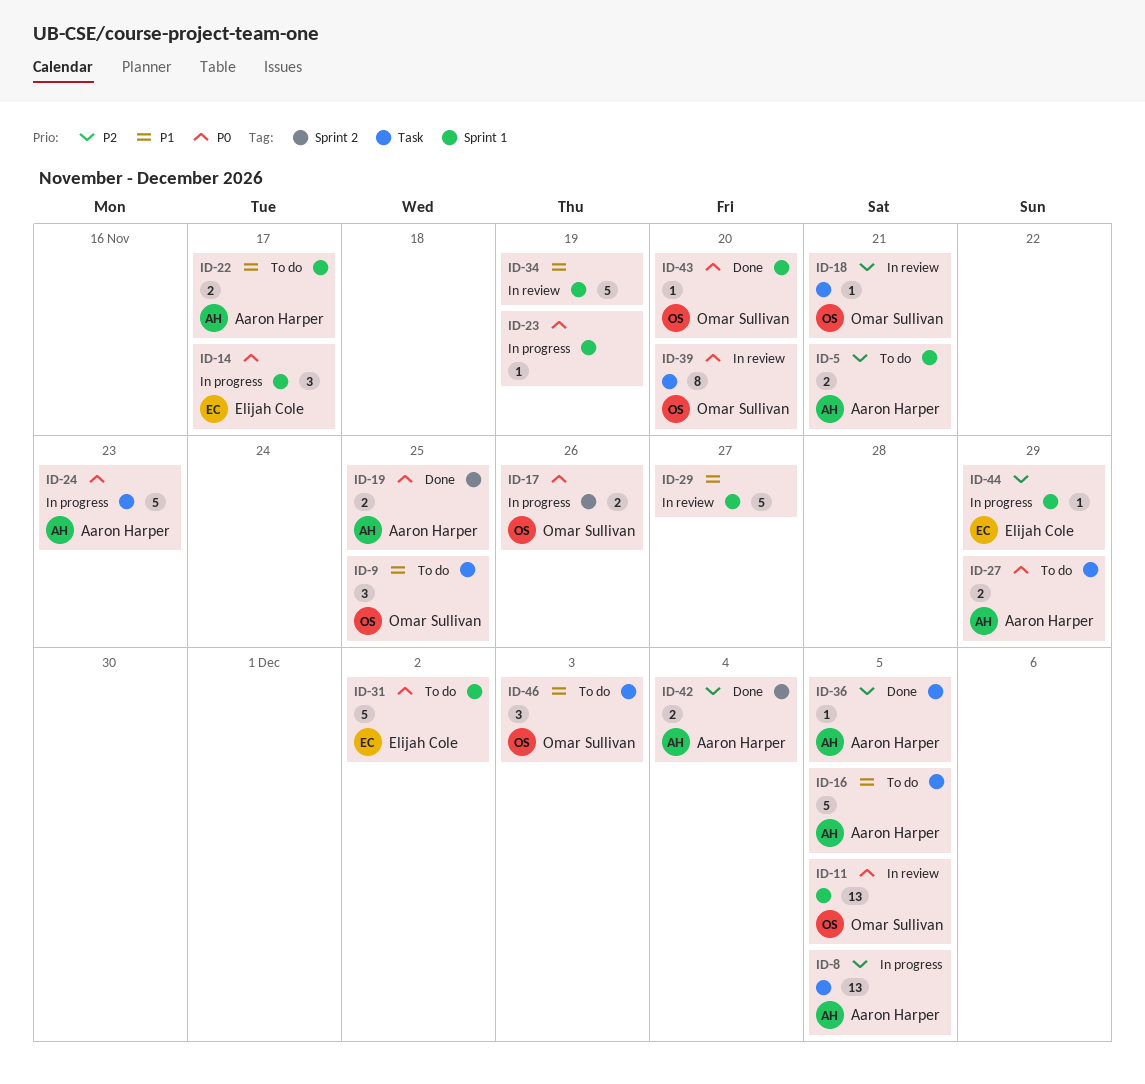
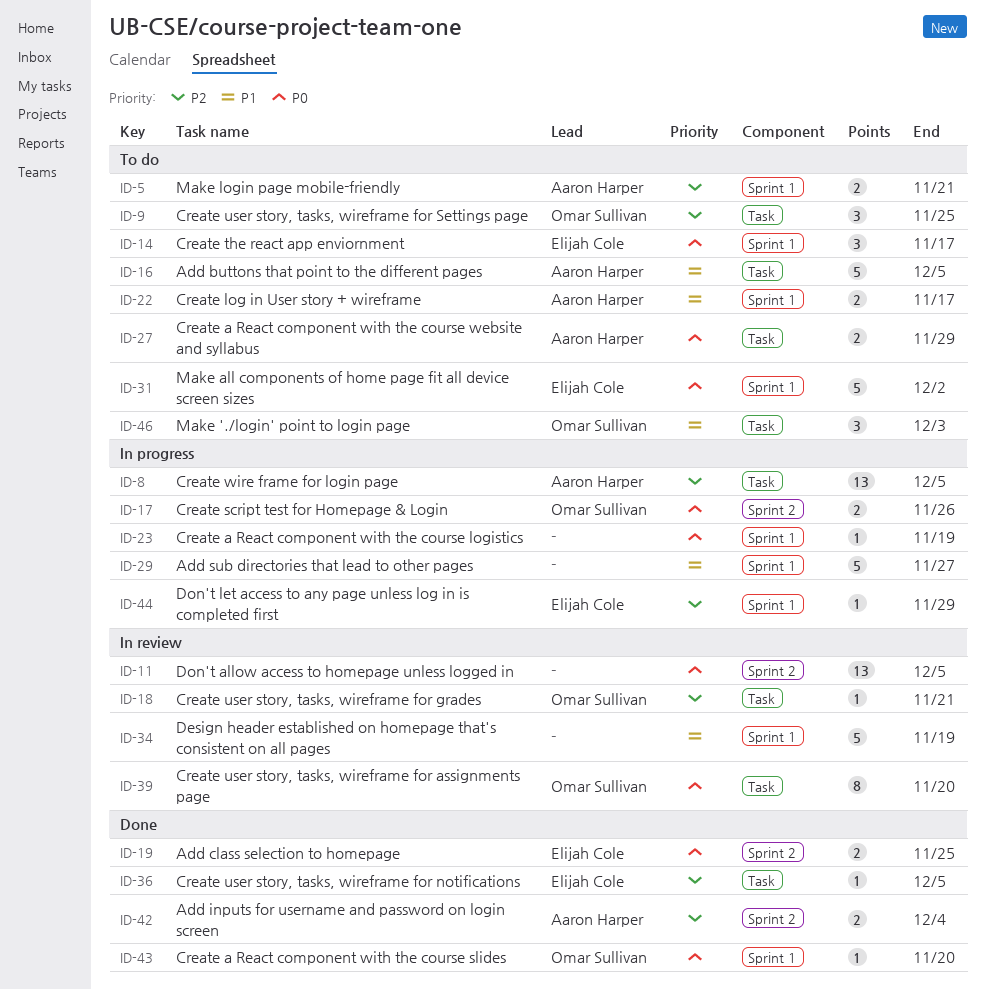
ID-9, priority: P1 -> P2
ID-11, owner: Omar Sullivan -> none
ID-11, label: Sprint 1 -> Sprint 2
ID-14, status: In progress -> To do
ID-19, owner: Aaron Harper -> Elijah Cole
ID-24: present -> none
ID-29, status: In review -> In progress
ID-36, owner: Aaron Harper -> Elijah Cole

